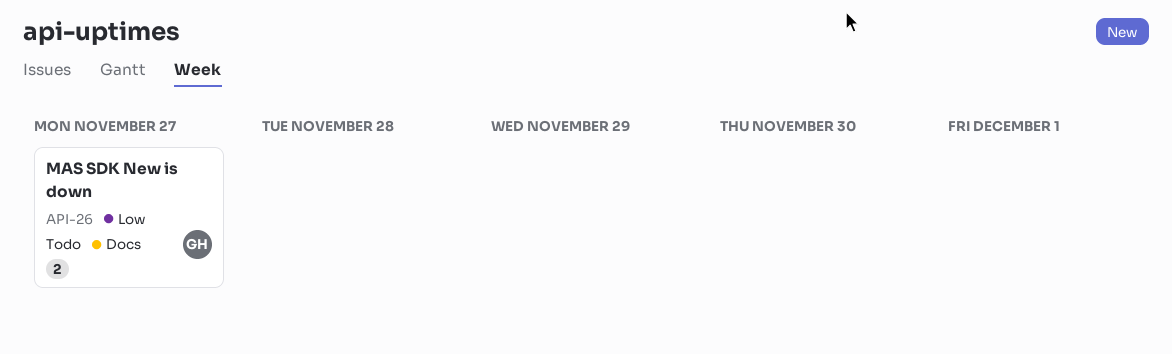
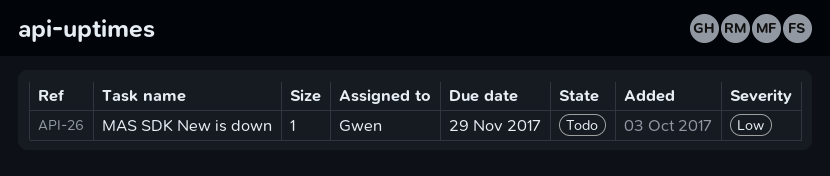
API-26, estimate: 2 -> 1
API-26, due: Nov 27 -> Nov 29

